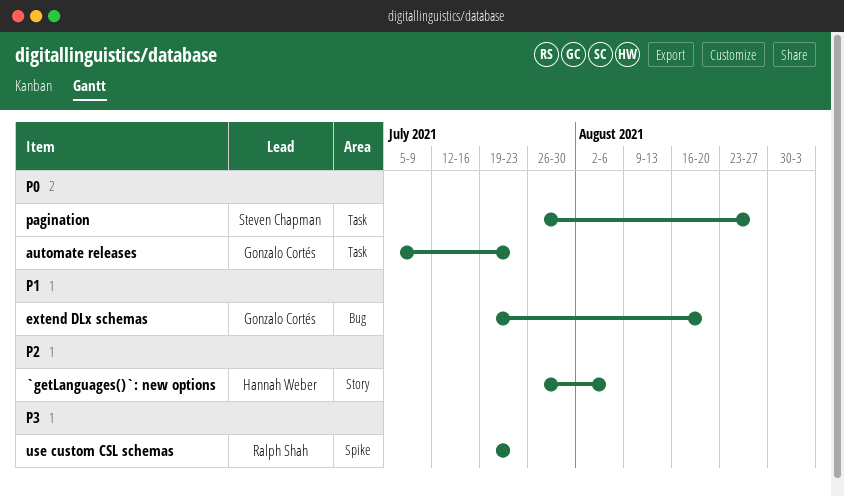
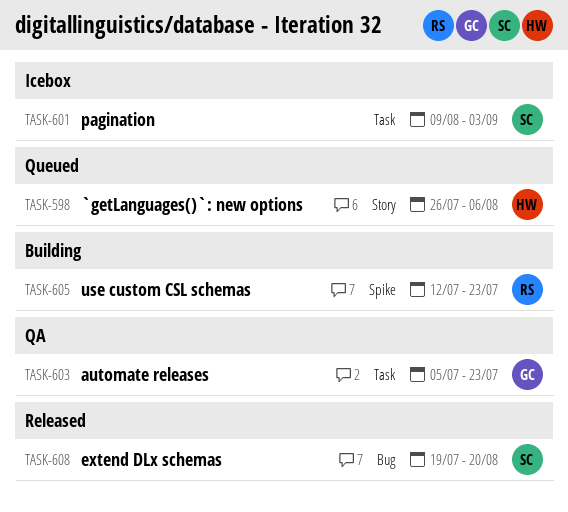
extend DLx schemas, owner: Gonzalo Cortés -> Steven Chapman
pagination, start: Jul 26 -> Aug 9
pagination, due: Aug 27 -> Sep 3
use custom CSL schemas, start: Jul 19 -> Jul 12

